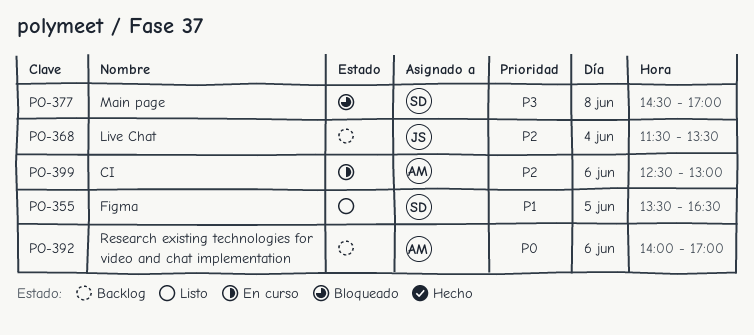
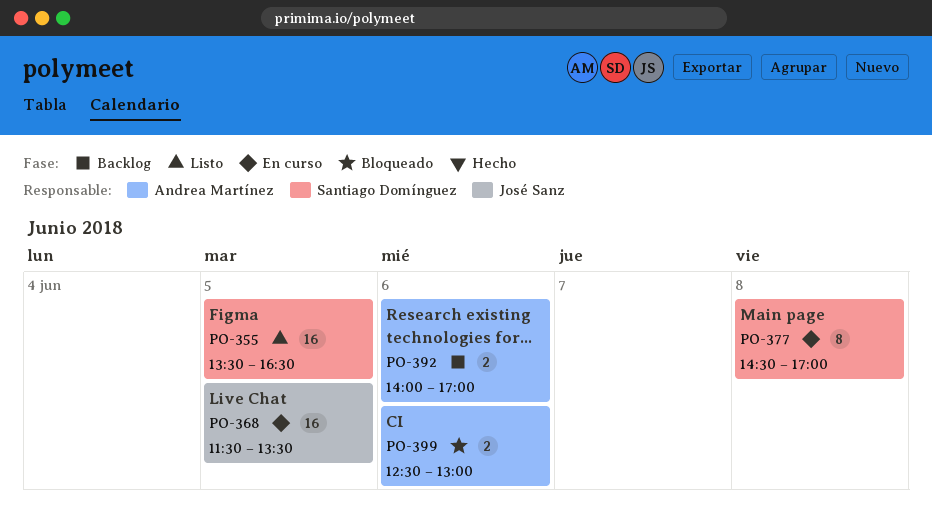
PO-368, status: Backlog -> En curso
PO-368, day: Jun 4 -> Jun 5
PO-377, status: Bloqueado -> En curso
PO-399, status: En curso -> Bloqueado

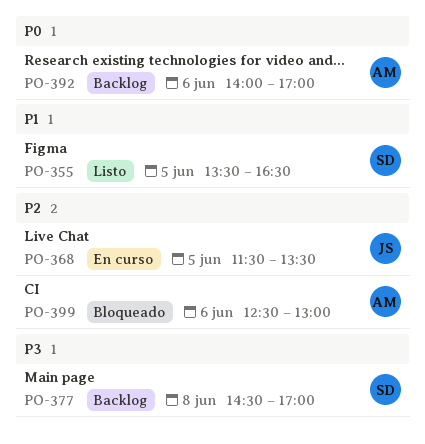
PO-377, status: En curso -> Backlog

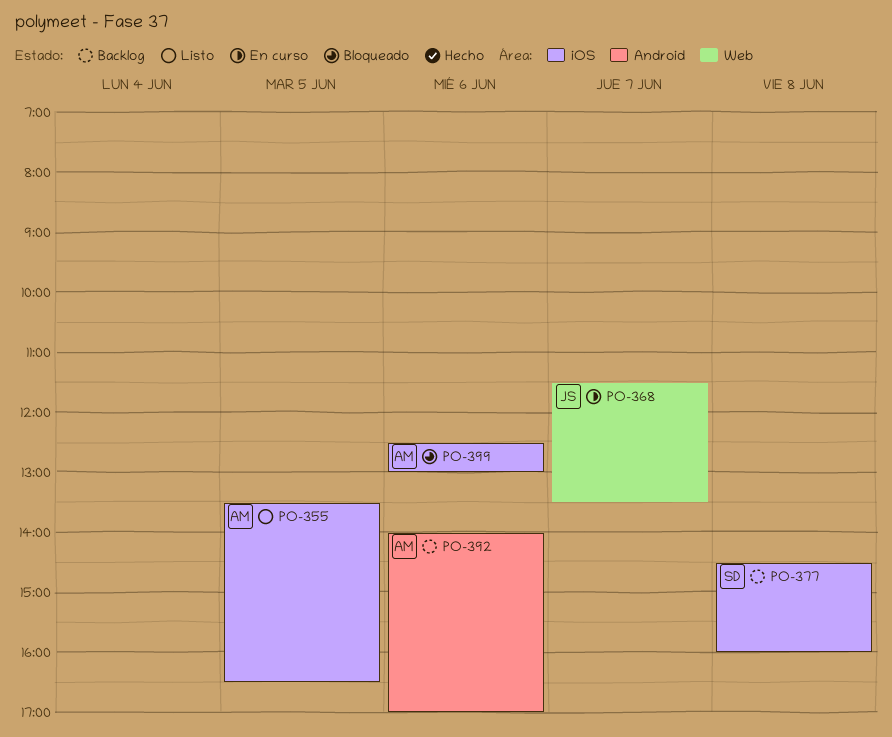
PO-355, owner: SD -> AM
PO-368, day: Jun 5 -> Jun 7
PO-377, ends: 17:00 -> 16:00

